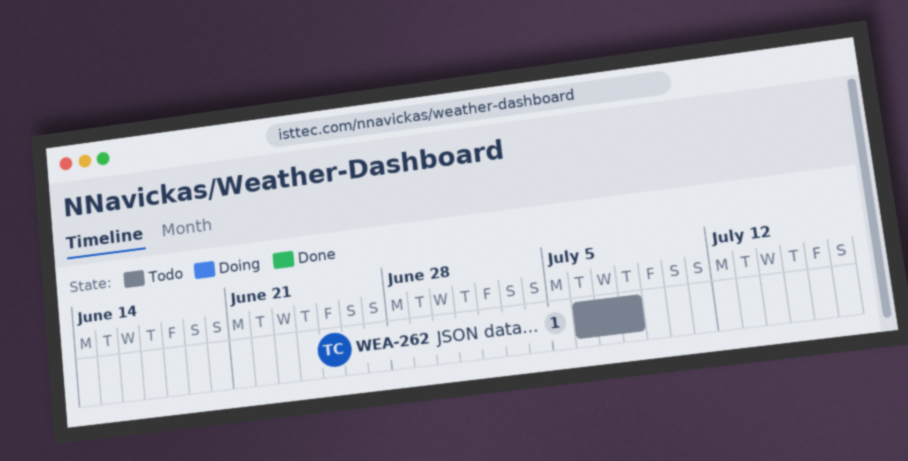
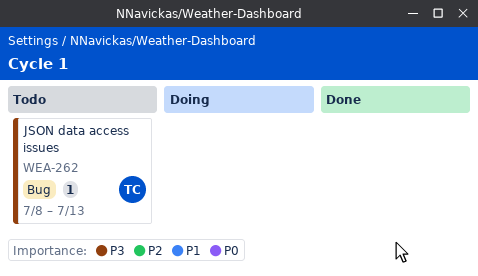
WEA-262, start: Jul 6 -> Jul 8
WEA-262, due: Jul 8 -> Jul 13

